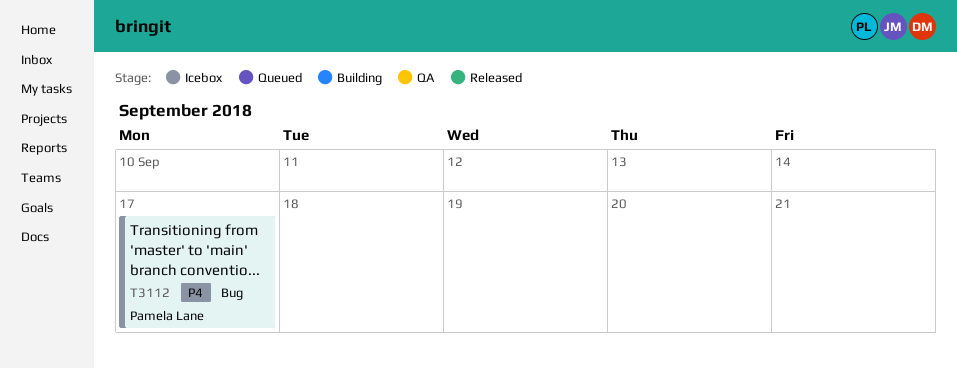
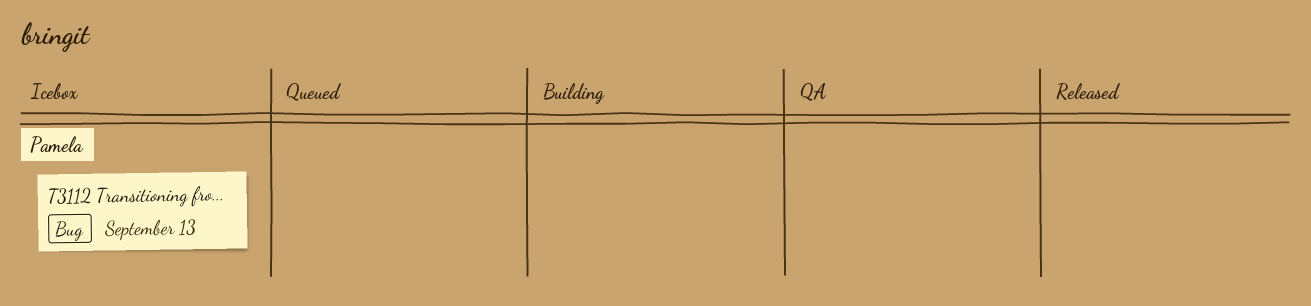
T3112, due: Sep 17 -> Sep 13

